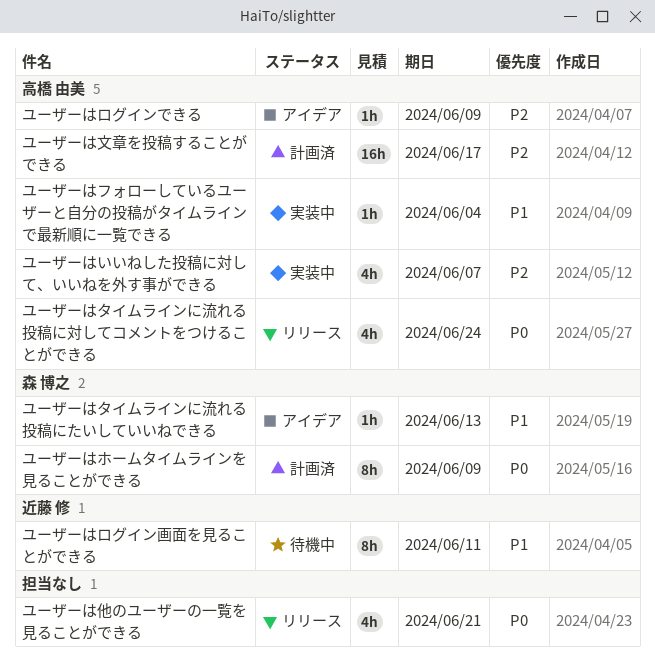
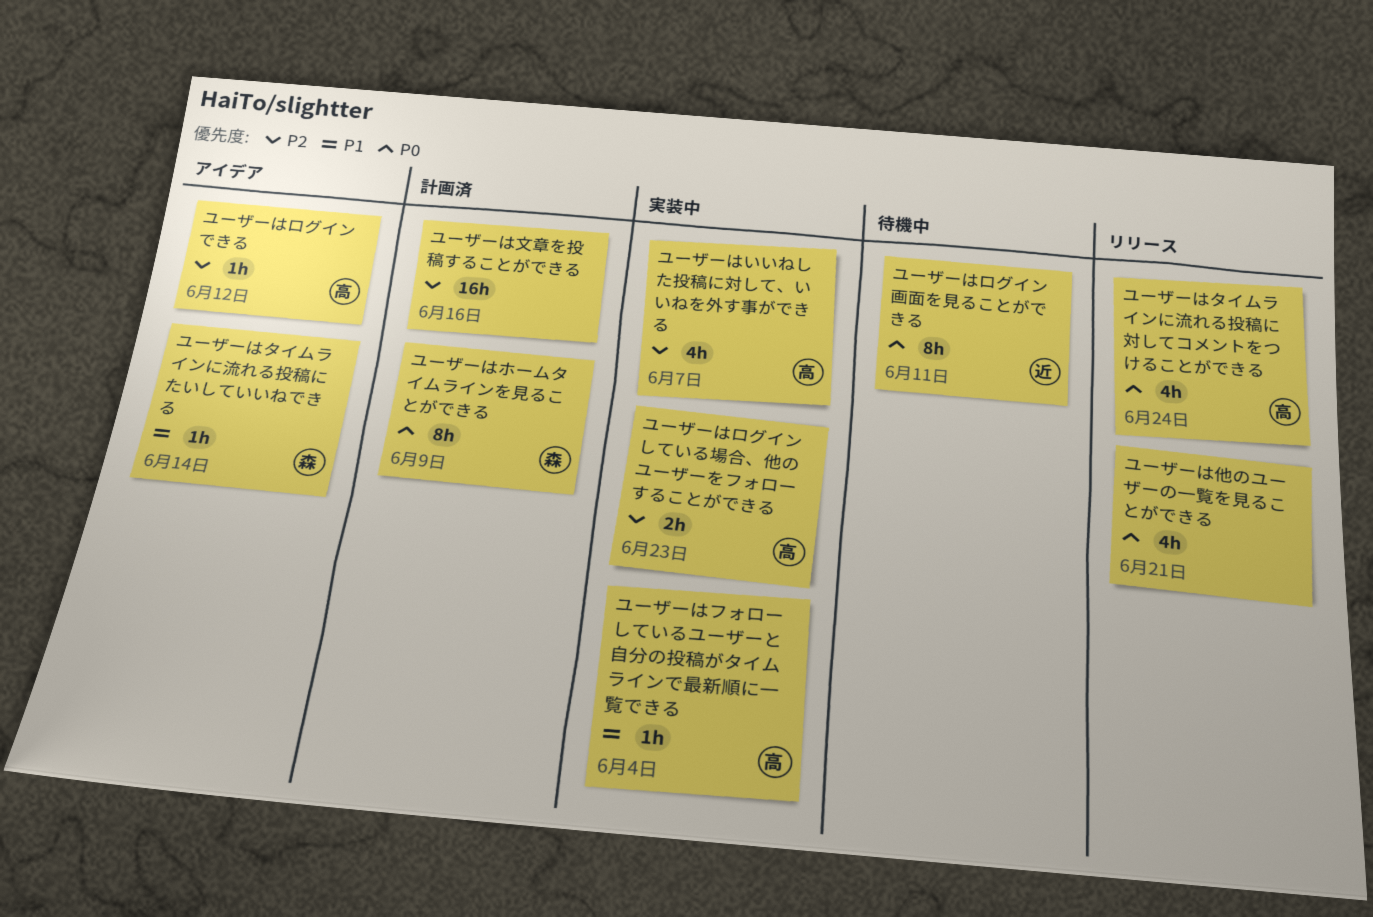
ユーザーはタイムラインに流れる投稿にたいしていいねできる, due: Jun 13 -> Jun 14
ユーザーはログインしている場合、他のユーザーをフォローすることができる: none -> present
ユーザーはログインできる, due: Jun 9 -> Jun 12
ユーザーはログイン画面を見ることができる, priority: P1 -> P0
ユーザーは文章を投稿することができる, owner: 高橋 由美 -> none
ユーザーは文章を投稿することができる, due: Jun 17 -> Jun 16

